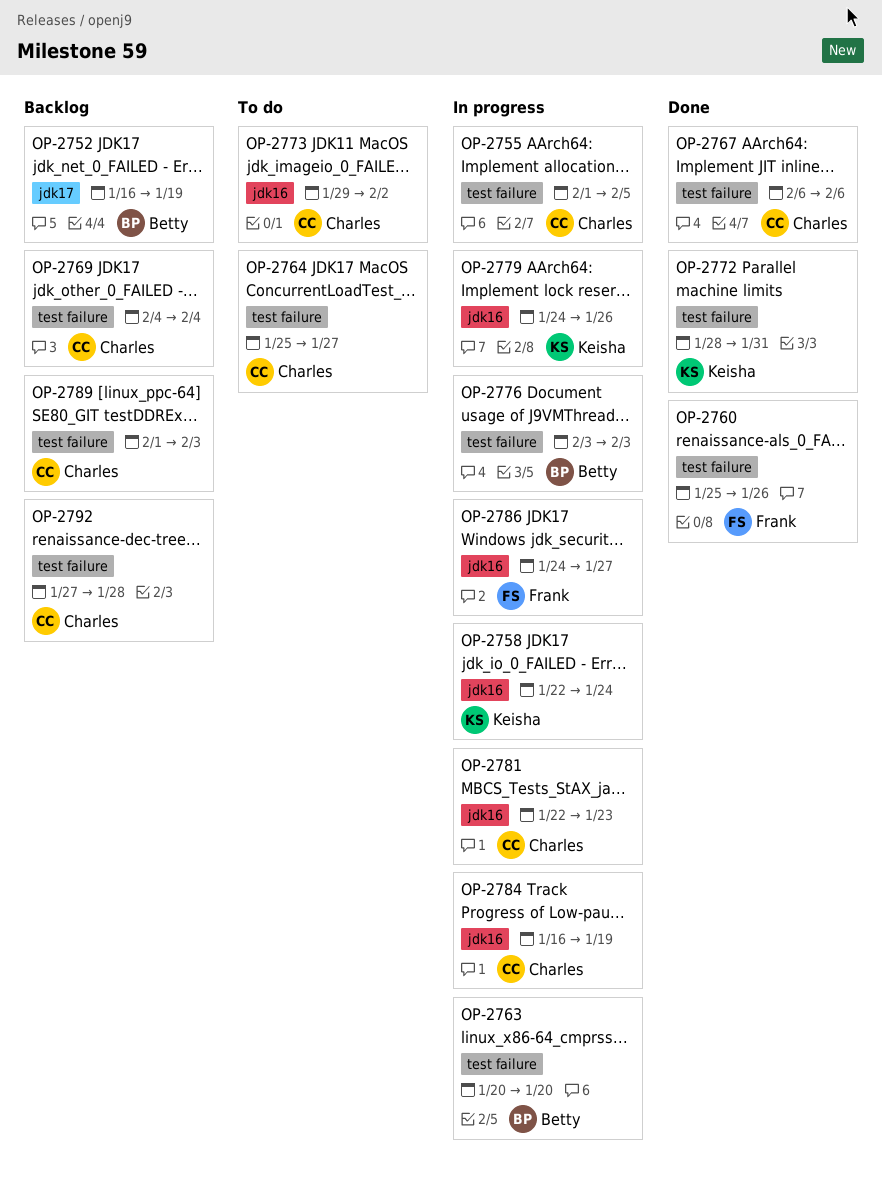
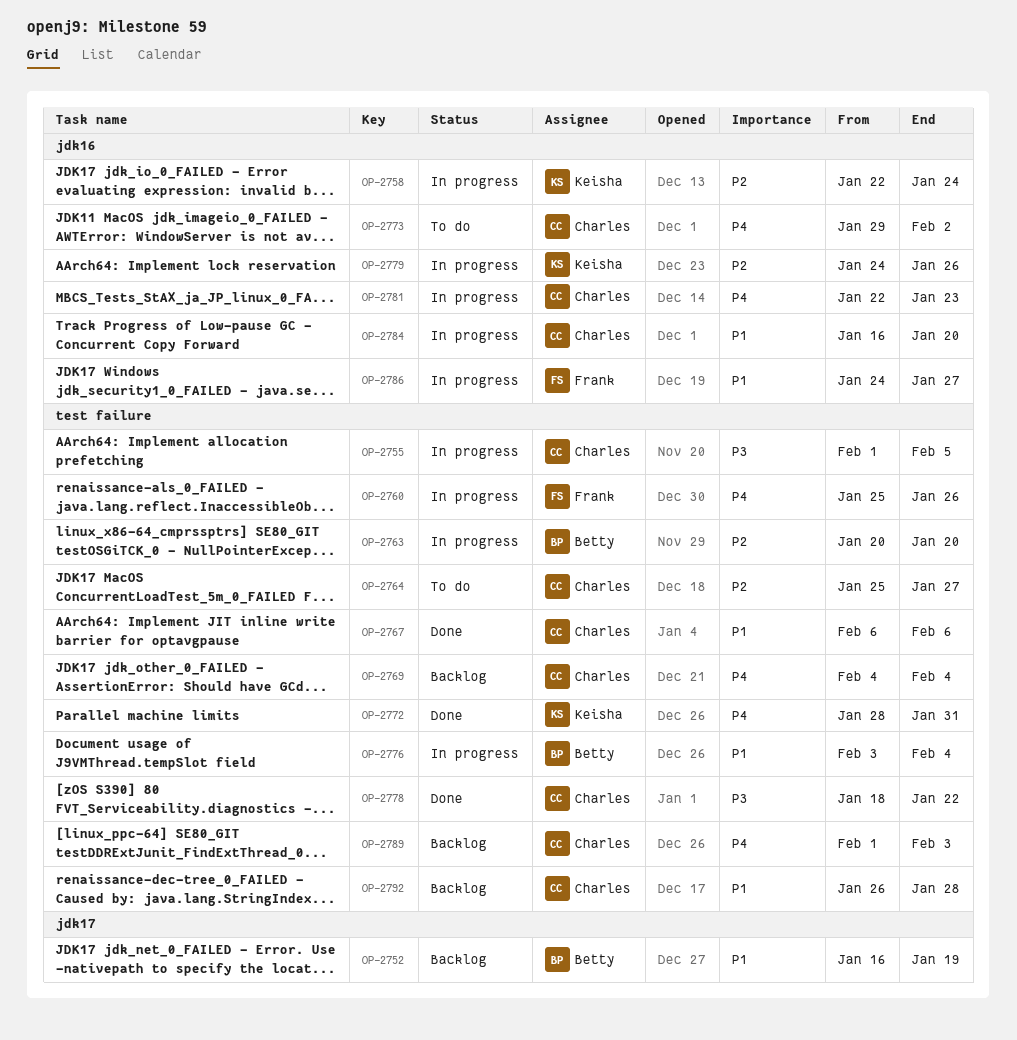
OP-2760, status: Done -> In progress
OP-2776, due: Feb 3 -> Feb 4
OP-2778: none -> present
OP-2784, due: Jan 19 -> Jan 20
OP-2792, start: Jan 27 -> Jan 26

